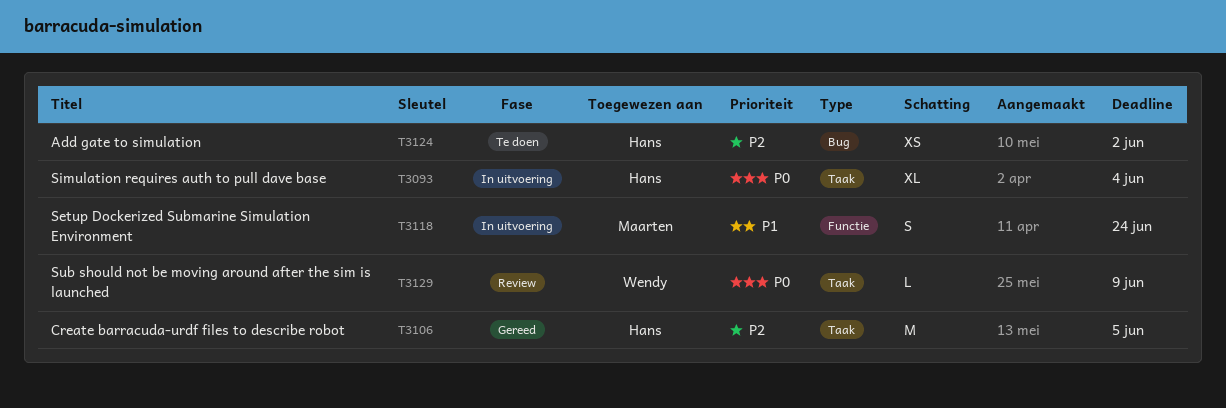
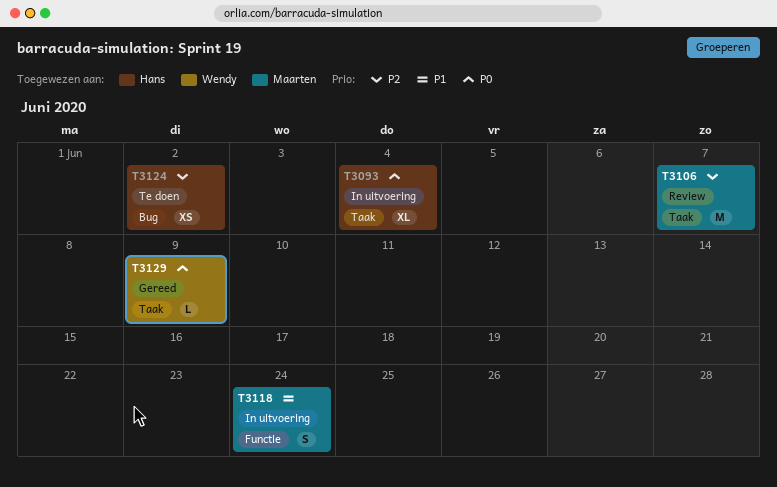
T3106, status: Gereed -> Review
T3106, owner: Hans -> Maarten
T3106, due: Jun 5 -> Jun 7
T3129, status: Review -> Gereed

